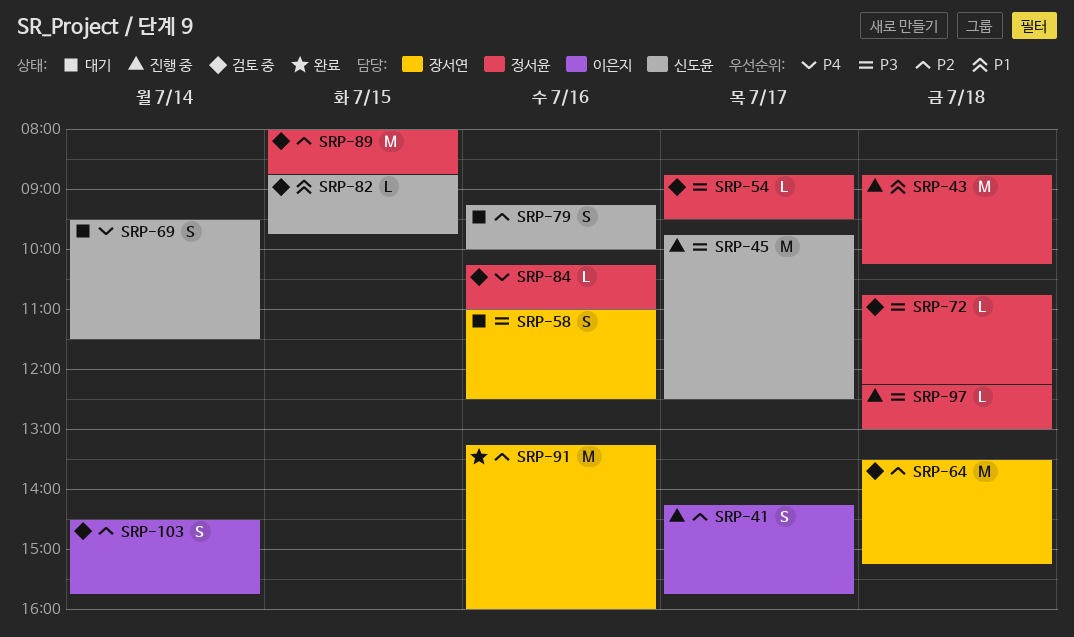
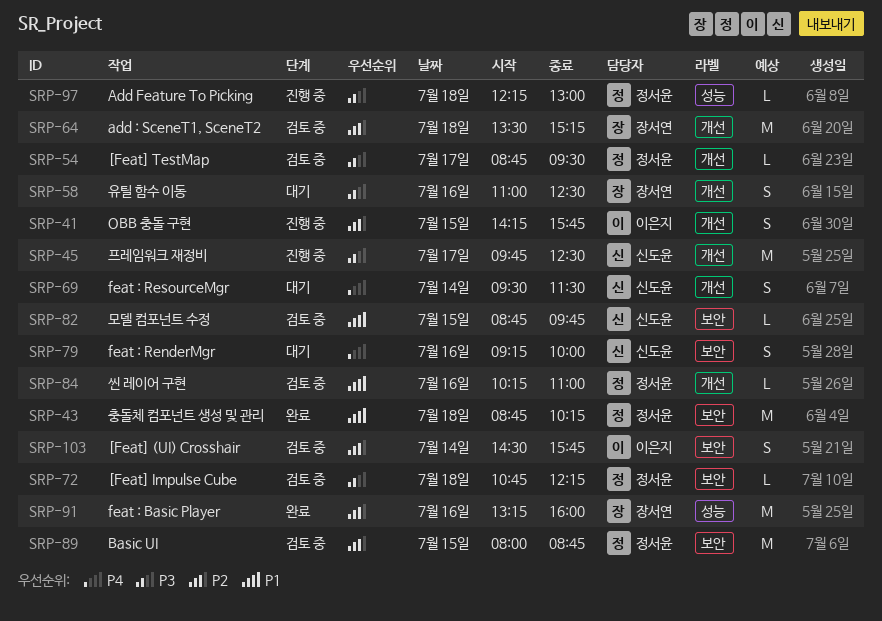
SRP-41, day: Jul 17 -> Jul 15
SRP-43, status: 진행 중 -> 완료
SRP-79, priority: P2 -> P4
SRP-84, priority: P4 -> P1

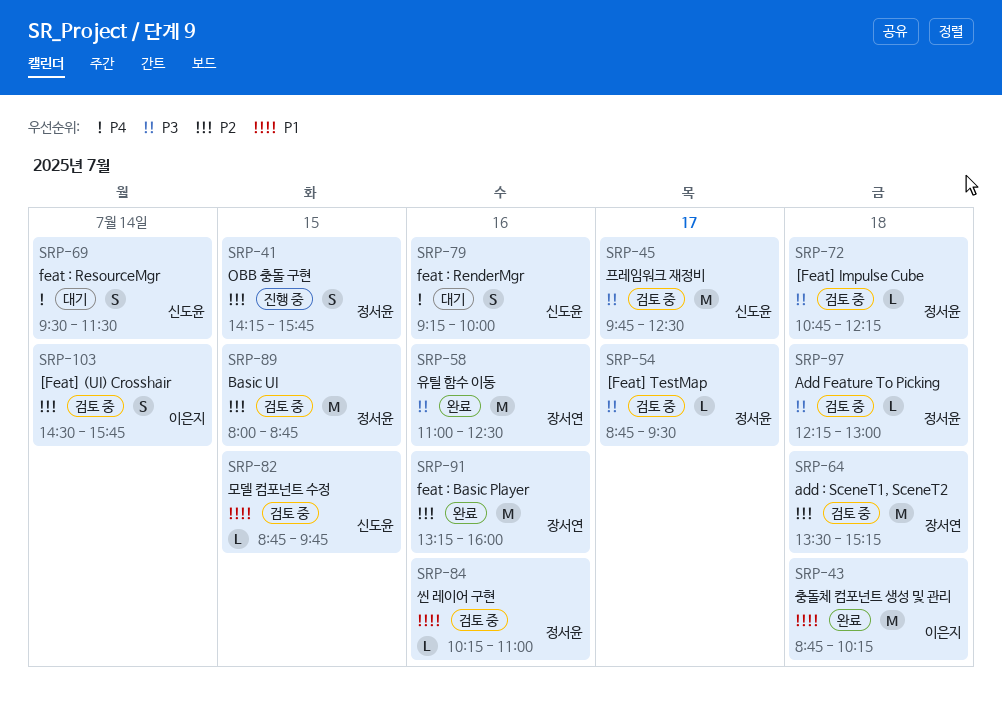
SRP-41, owner: 이은지 -> 정서윤
SRP-43, owner: 정서윤 -> 이은지
SRP-45, status: 진행 중 -> 검토 중
SRP-58, status: 대기 -> 완료
SRP-58, estimate: S -> M
SRP-97, status: 진행 중 -> 검토 중

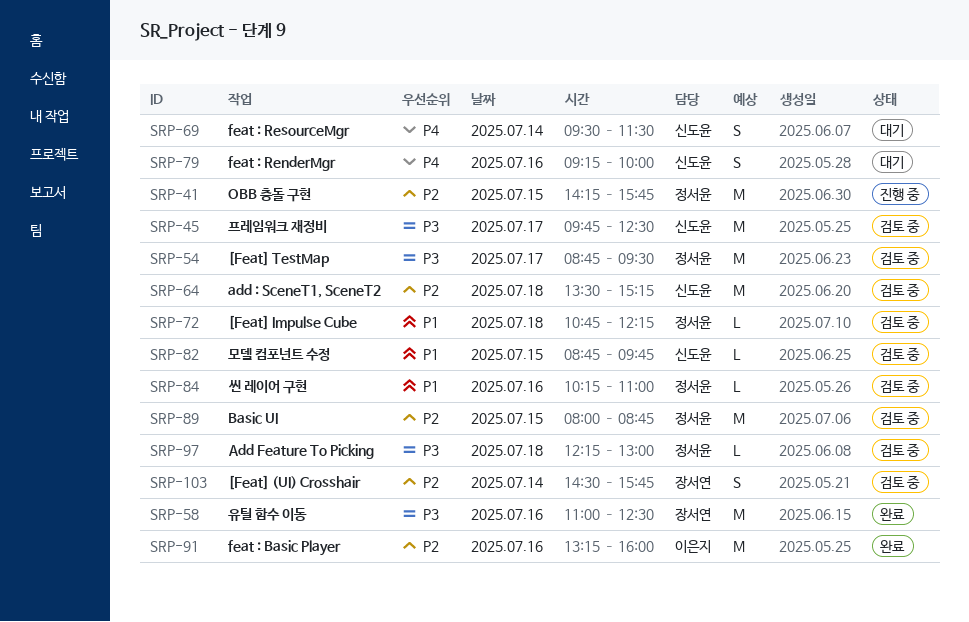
SRP-41, estimate: S -> M
SRP-43: present -> none
SRP-54, estimate: L -> M
SRP-64, owner: 장서연 -> 신도윤
SRP-72, priority: P3 -> P1
SRP-91, owner: 장서연 -> 이은지
SRP-103, owner: 이은지 -> 장서연

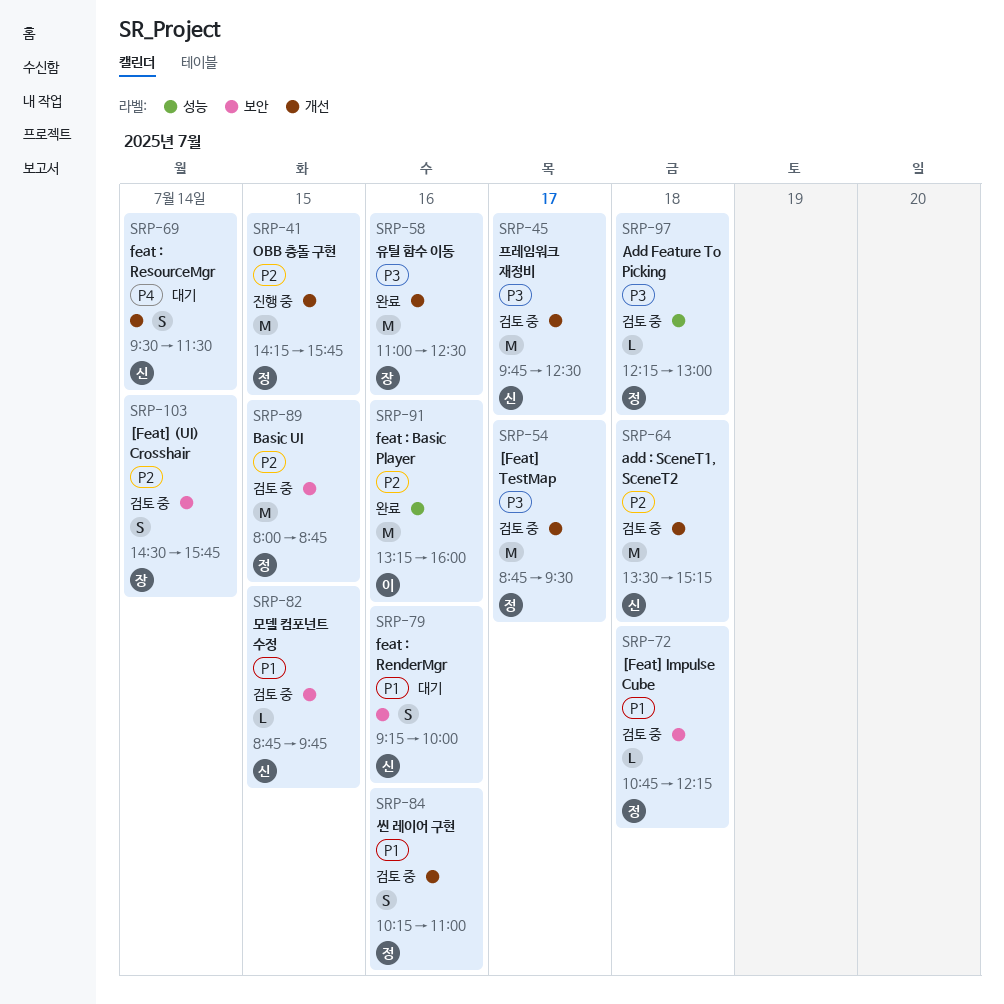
SRP-79, priority: P4 -> P1
SRP-84, estimate: L -> S

